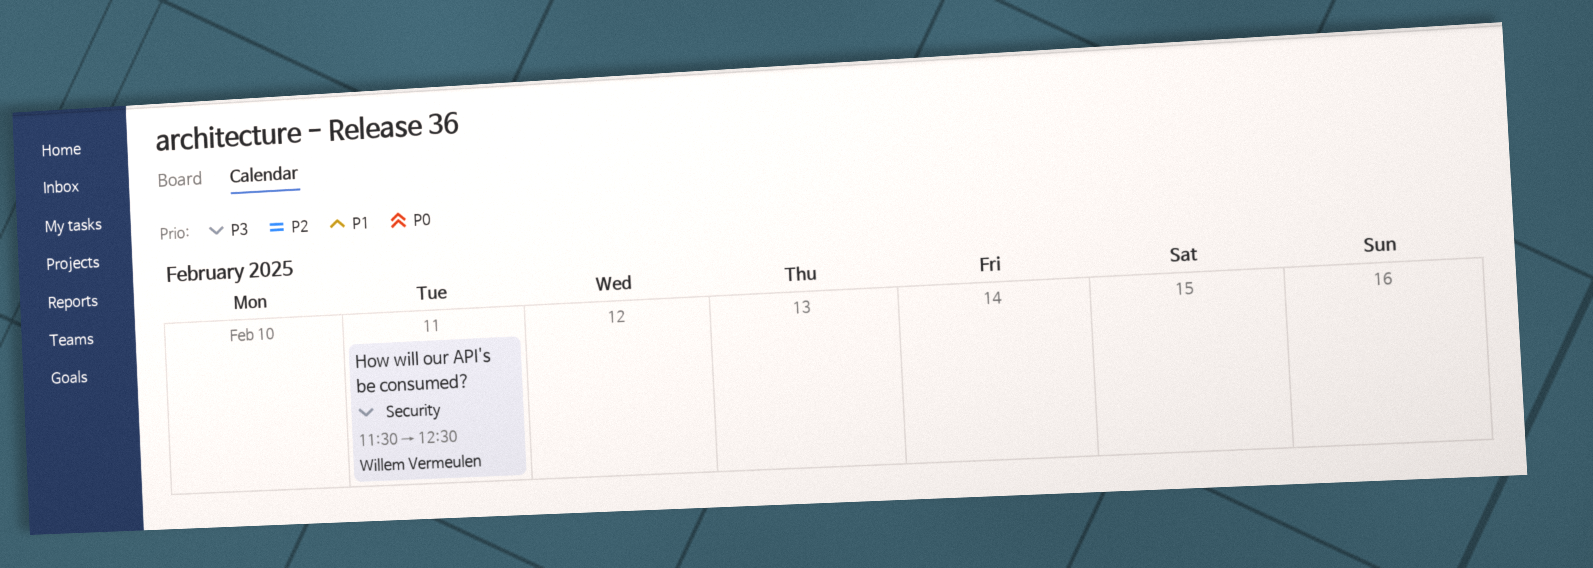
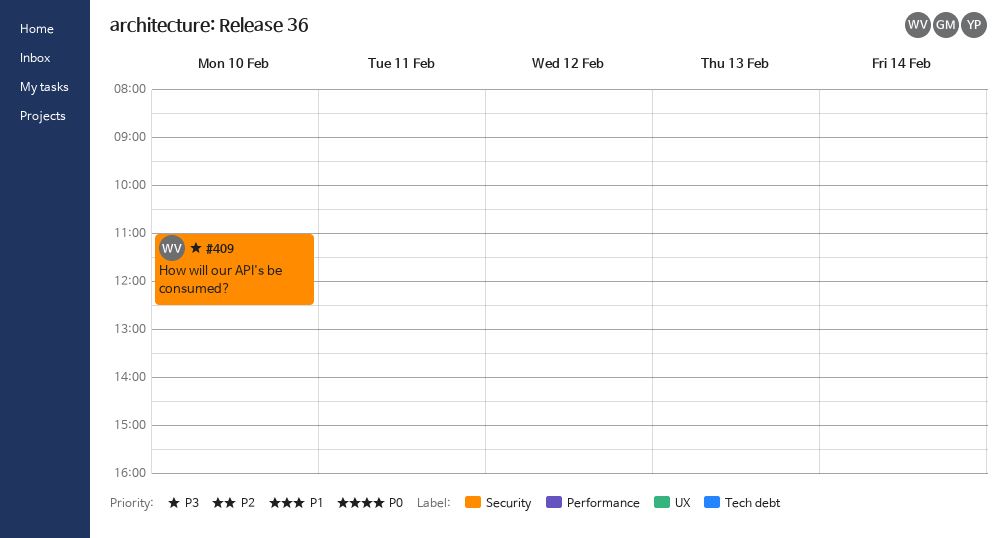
How will our API's be consumed?, day: Feb 11 -> Feb 10
How will our API's be consumed?, begins: 11:30 -> 11:00

